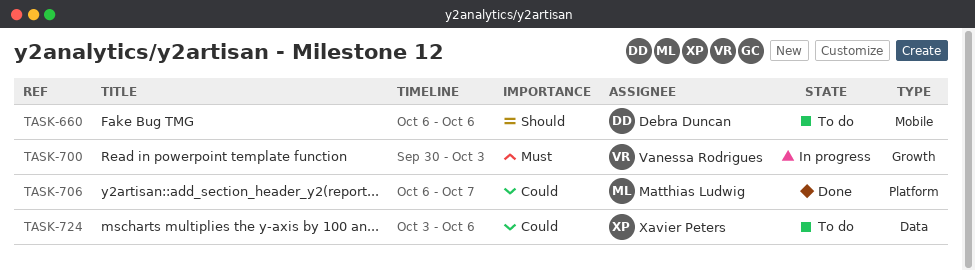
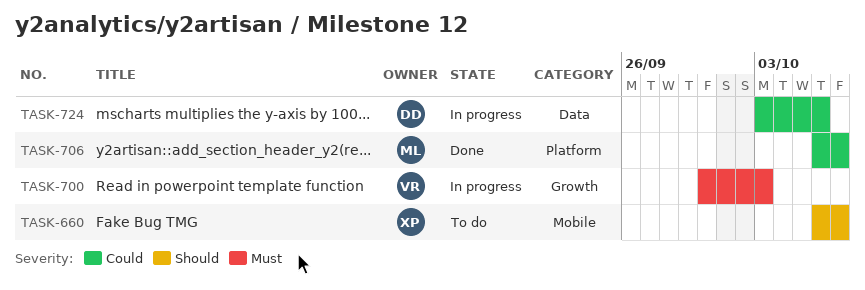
TASK-660, owner: Debra Duncan -> Xavier Peters
TASK-660, due: Oct 6 -> Oct 7
TASK-724, status: To do -> In progress
TASK-724, owner: Xavier Peters -> Debra Duncan

